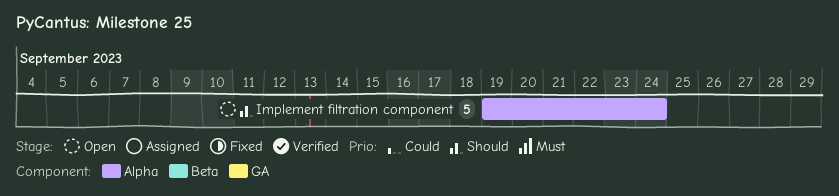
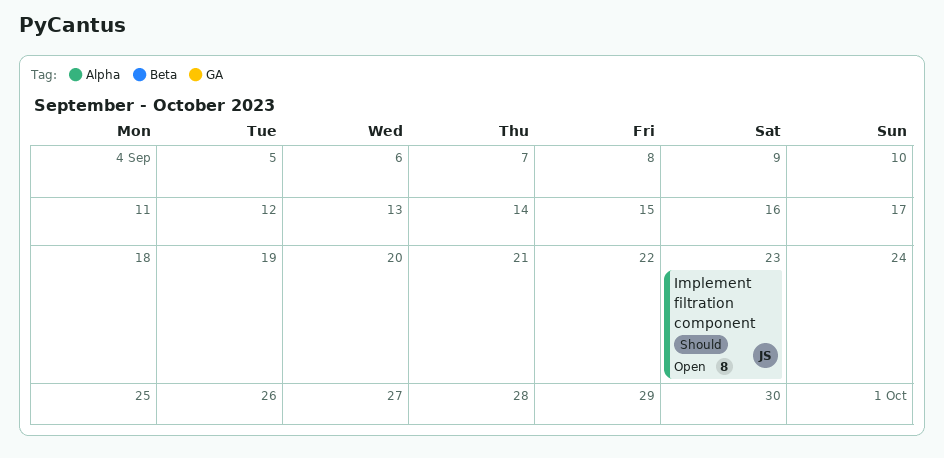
Implement filtration component, estimate: 5 -> 8
Implement filtration component, due: Sep 24 -> Sep 23

